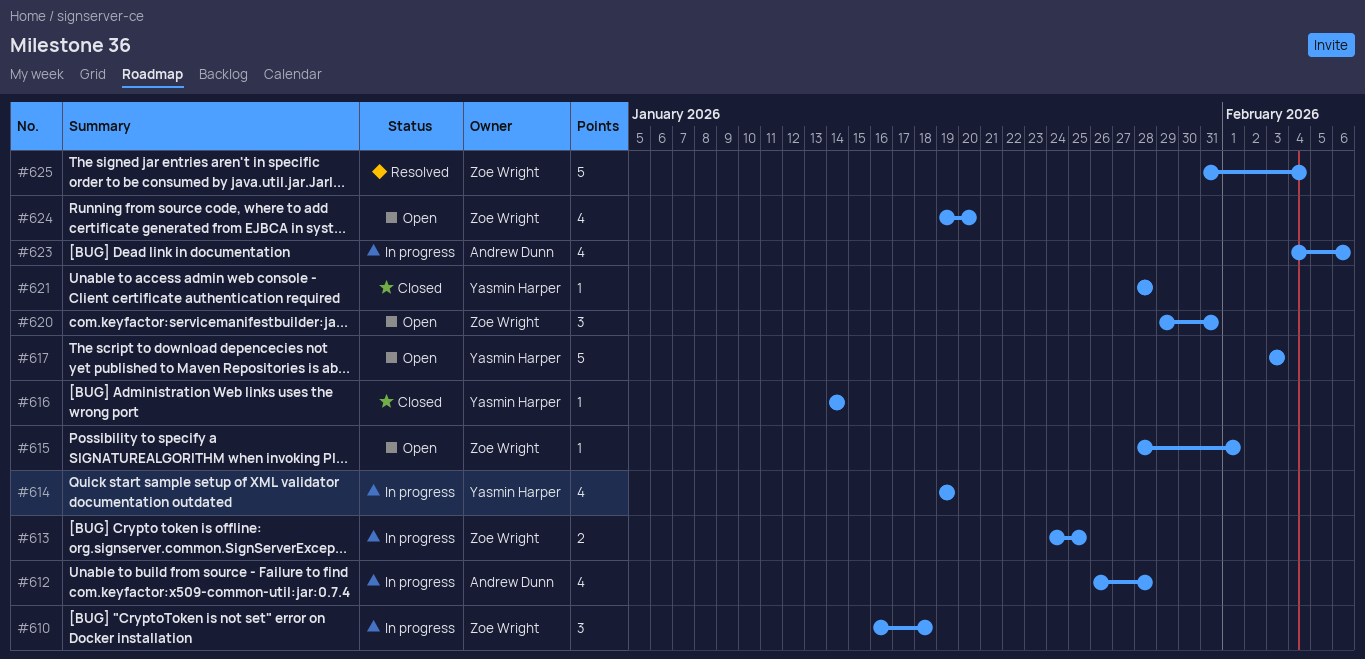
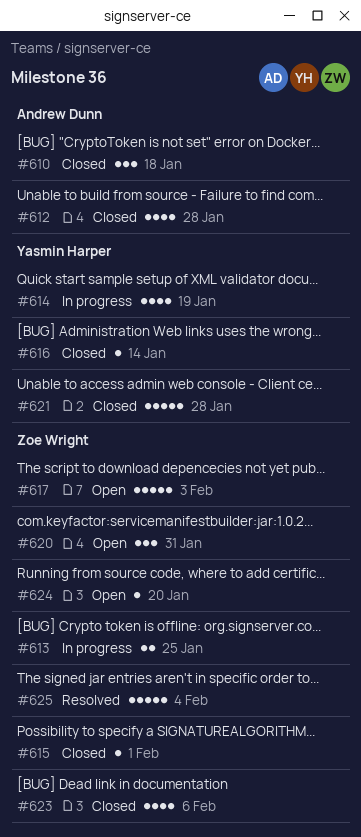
#610, status: In progress -> Closed
#610, owner: Zoe Wright -> Andrew Dunn
#612, status: In progress -> Closed
#615, status: Open -> Closed
#617, owner: Yasmin Harper -> Zoe Wright
#621, estimate: 1 -> 5
#623, status: In progress -> Closed
#623, owner: Andrew Dunn -> Zoe Wright
#624, estimate: 4 -> 1

